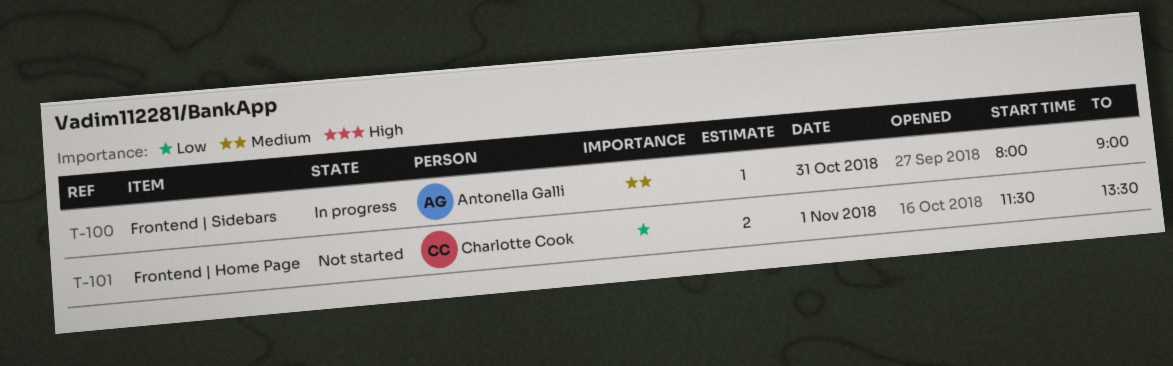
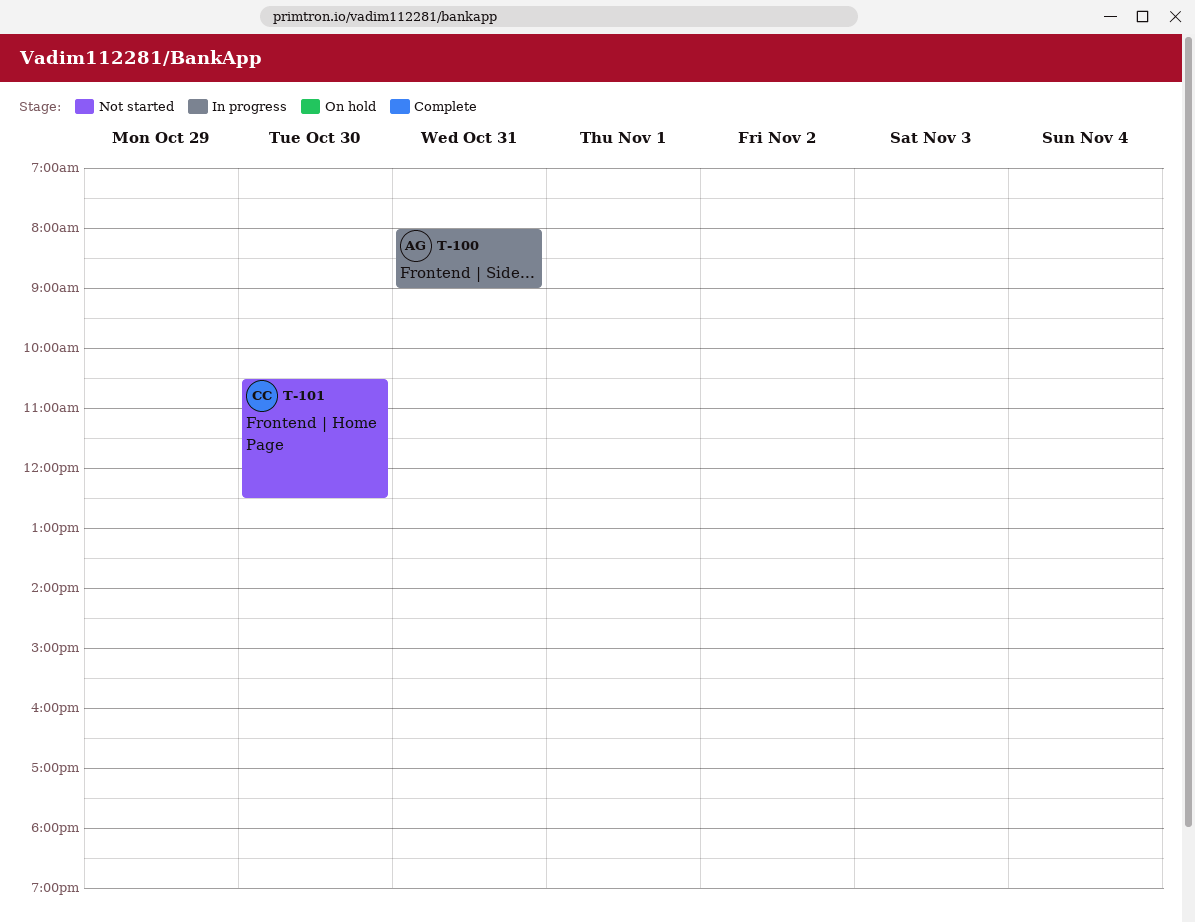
T-101, day: Nov 1 -> Oct 30
T-101, begins: 11:30 -> 10:30
T-101, ends: 13:30 -> 12:30

